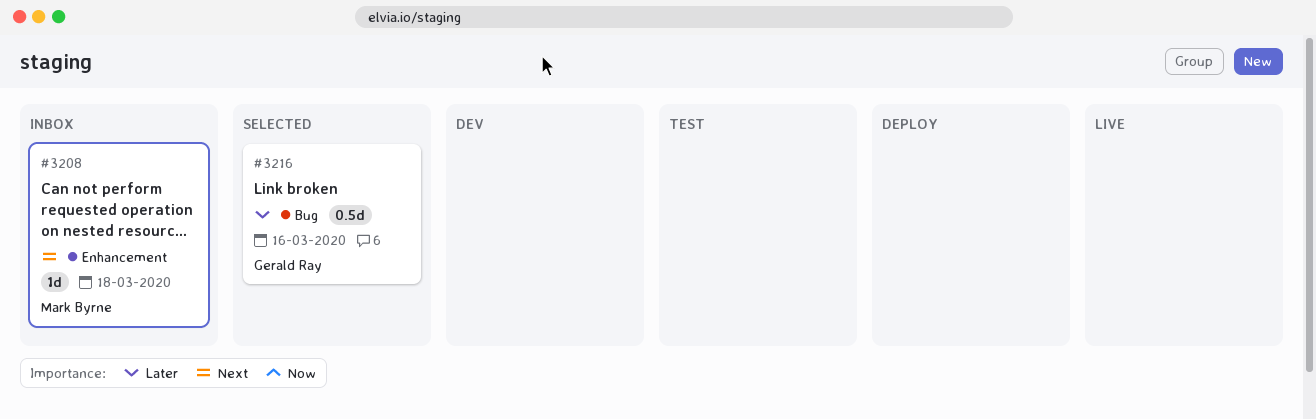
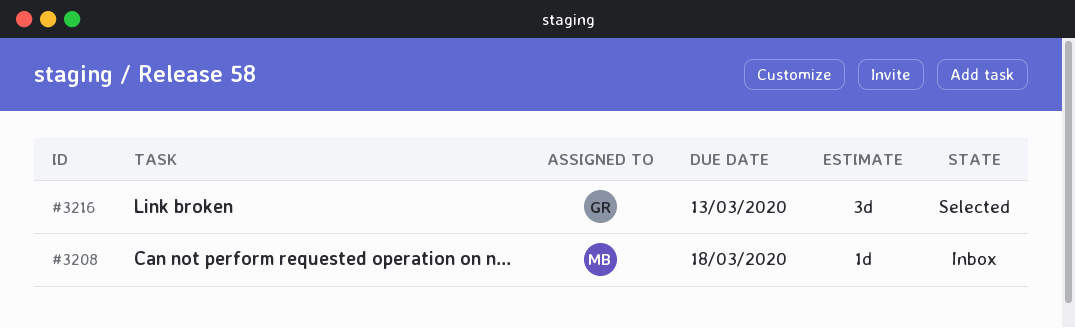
#3216, estimate: 0.5d -> 3d
#3216, due: Mar 16 -> Mar 13

